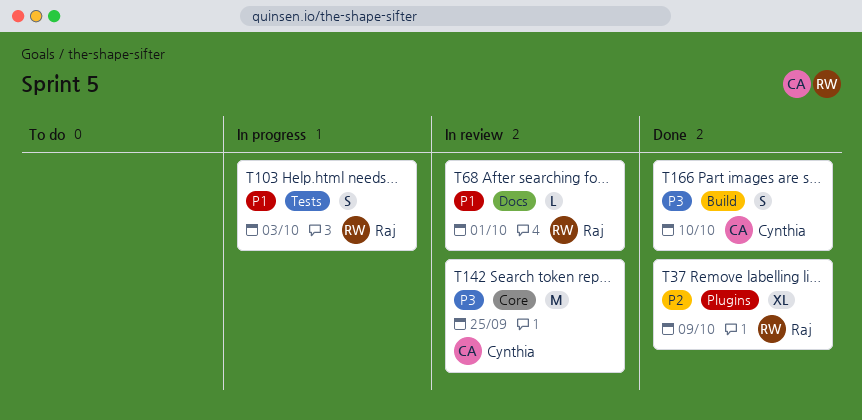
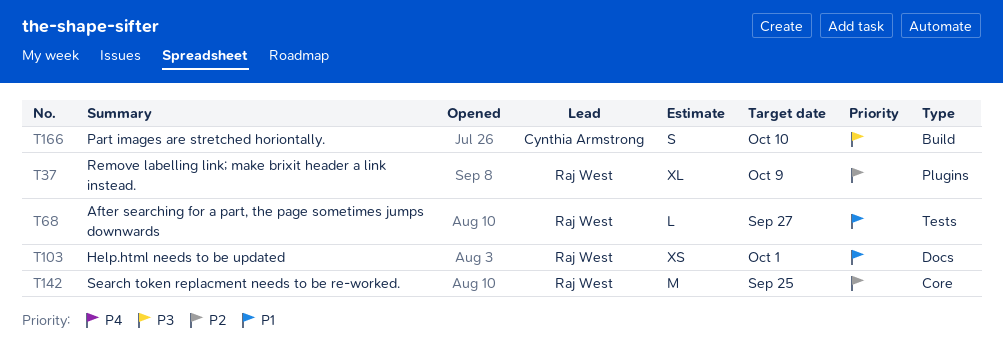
T68, label: Docs -> Tests
T68, due: Oct 1 -> Sep 27
T103, label: Tests -> Docs
T103, estimate: S -> XS
T103, due: Oct 3 -> Oct 1
T142, owner: Cynthia Armstrong -> Raj West
T142, priority: P3 -> P2

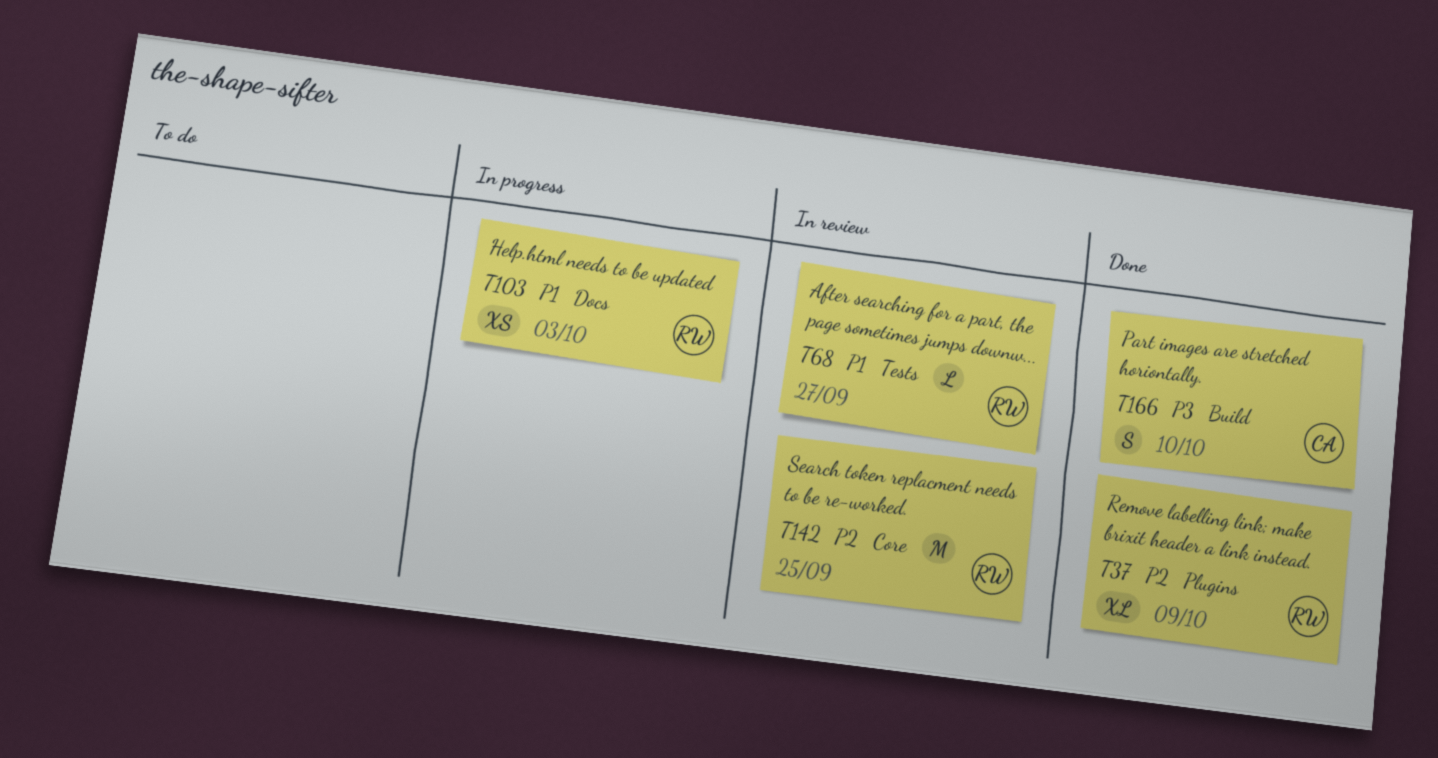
T103, due: Oct 1 -> Oct 3

